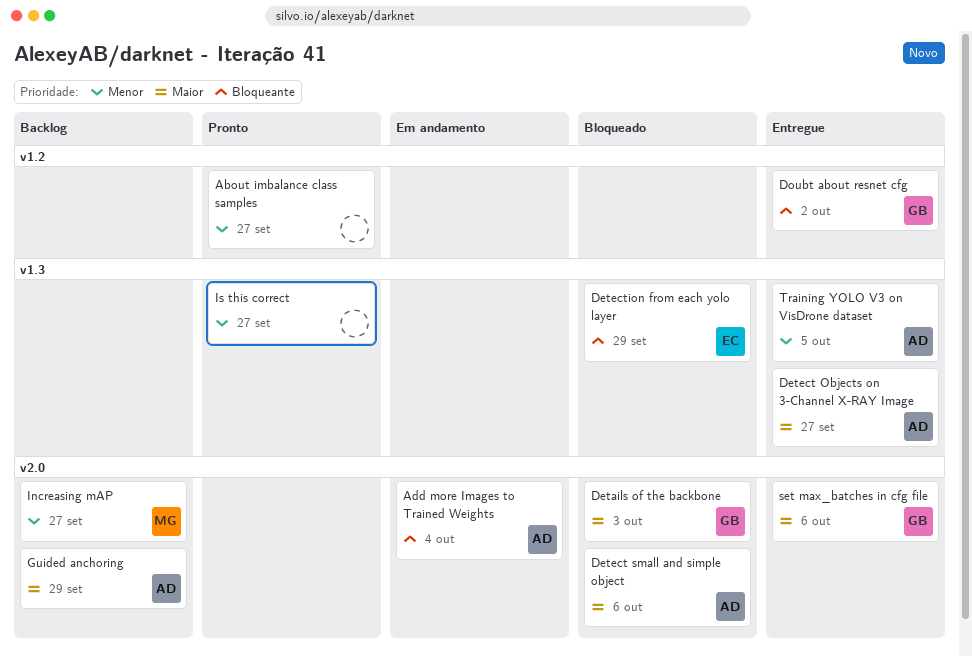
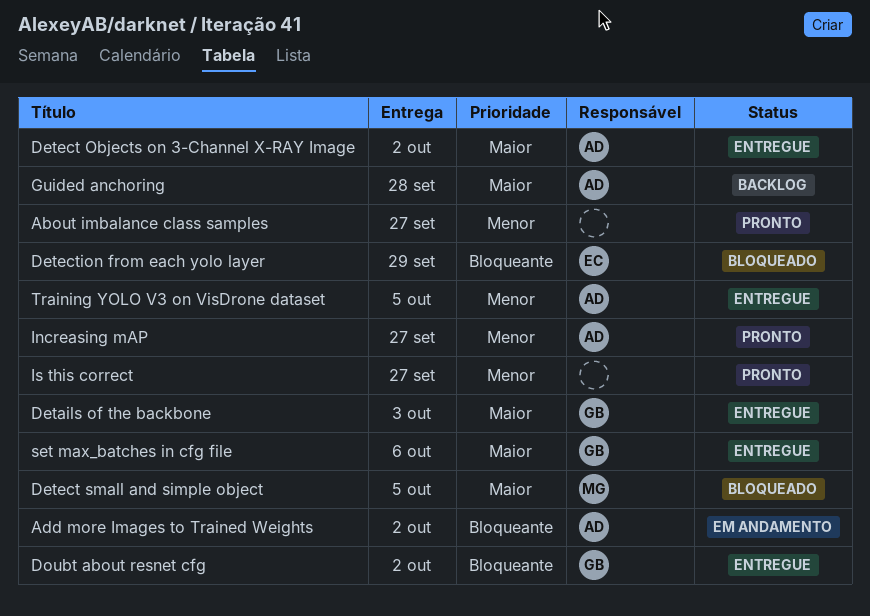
Add more Images to Trained Weights, due: Oct 4 -> Oct 2
Details of the backbone, status: Bloqueado -> Entregue
Detect Objects on 3-Channel X-RAY Image, due: Sep 27 -> Oct 2
Detect small and simple object, owner: AD -> MG
Detect small and simple object, due: Oct 6 -> Oct 5
Guided anchoring, due: Sep 29 -> Sep 28
Increasing mAP, status: Backlog -> Pronto
Increasing mAP, owner: MG -> AD

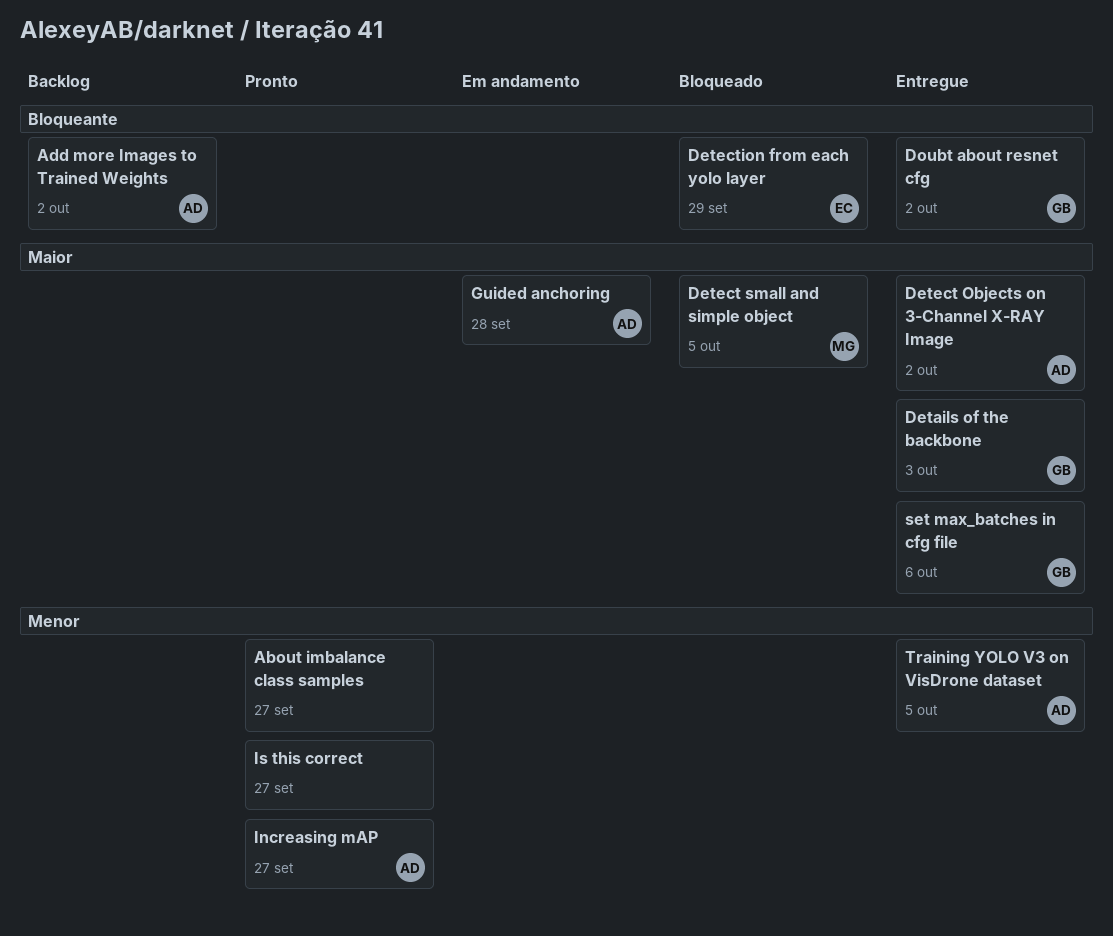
Add more Images to Trained Weights, status: Em andamento -> Backlog
Guided anchoring, status: Backlog -> Em andamento

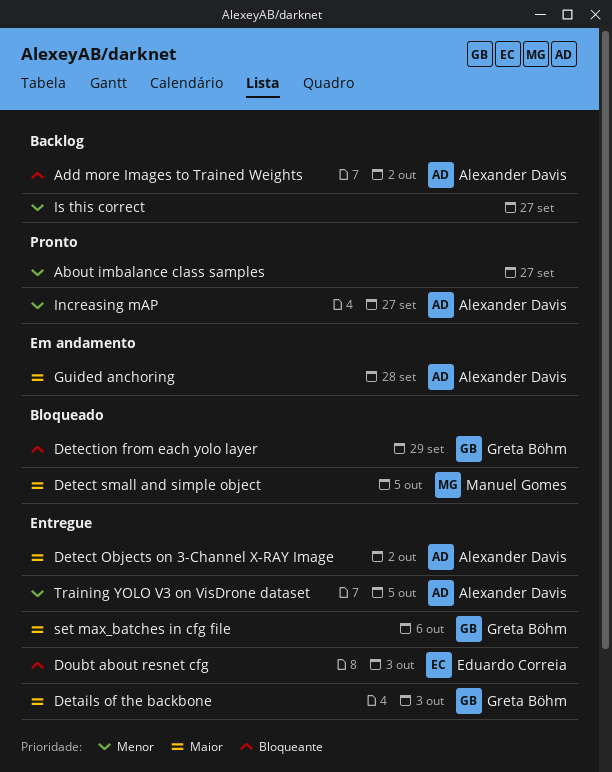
Detection from each yolo layer, owner: Eduardo Correia -> Greta Böhm
Doubt about resnet cfg, owner: Greta Böhm -> Eduardo Correia
Doubt about resnet cfg, due: Oct 2 -> Oct 3
Is this correct, status: Pronto -> Backlog

